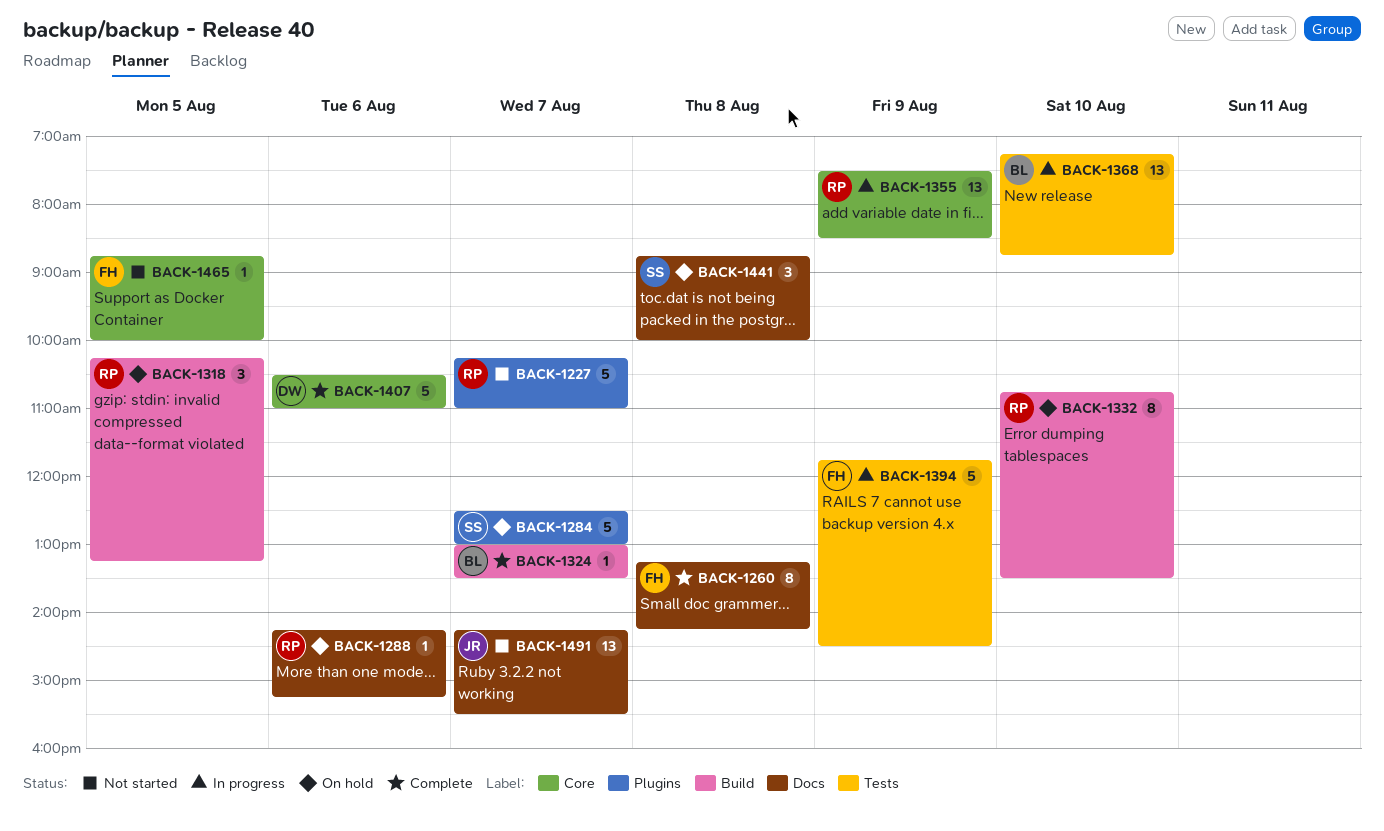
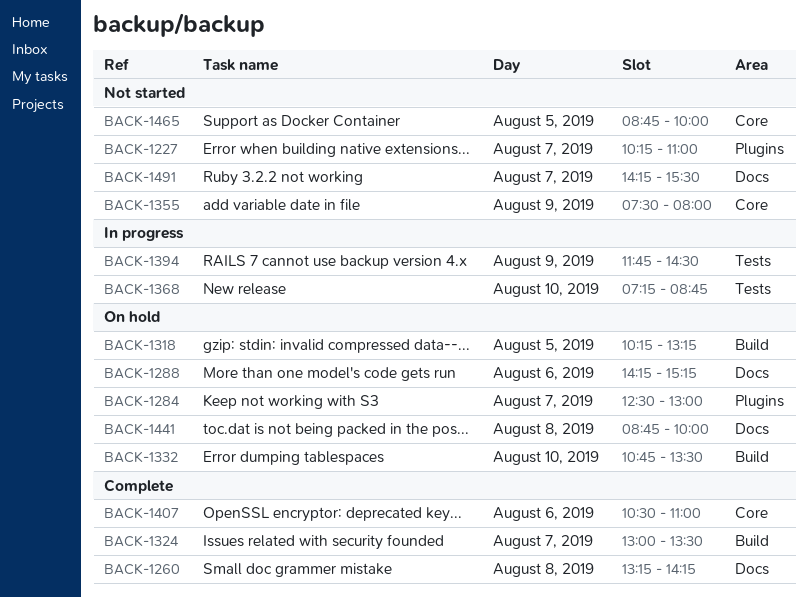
BACK-1355, status: In progress -> Not started
BACK-1355, ends: 08:30 -> 08:00

